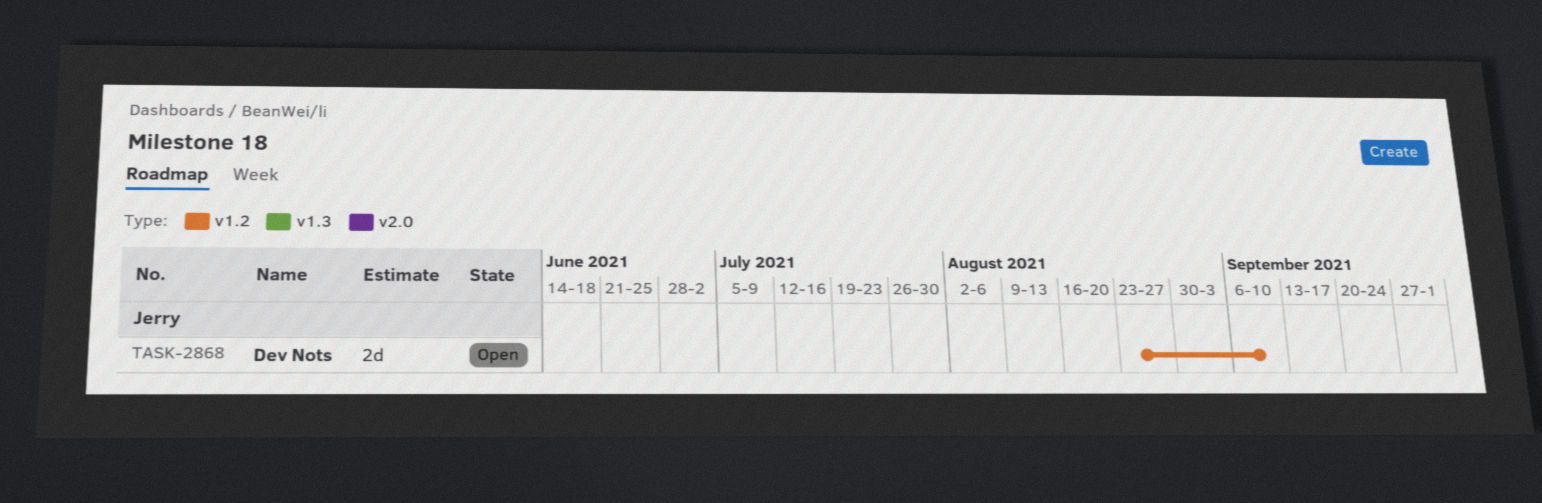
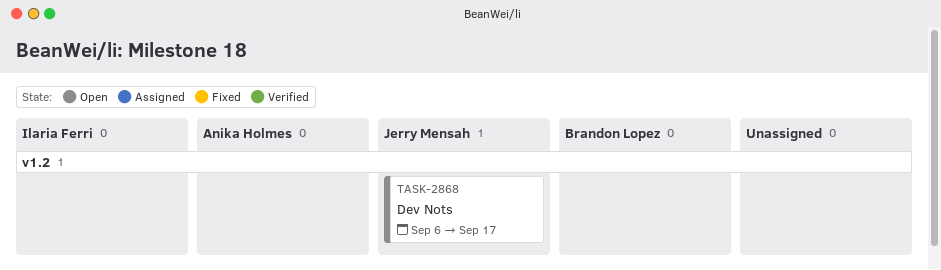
TASK-2868, start: Aug 23 -> Sep 6
TASK-2868, due: Sep 10 -> Sep 17

